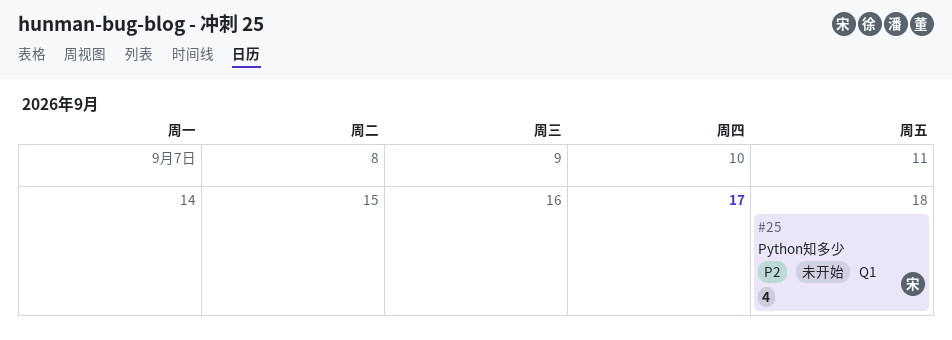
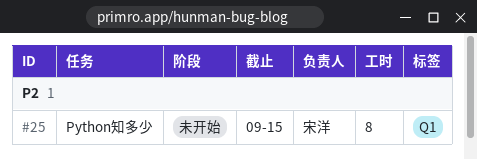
#25, estimate: 4 -> 8
#25, due: Sep 18 -> Sep 15

